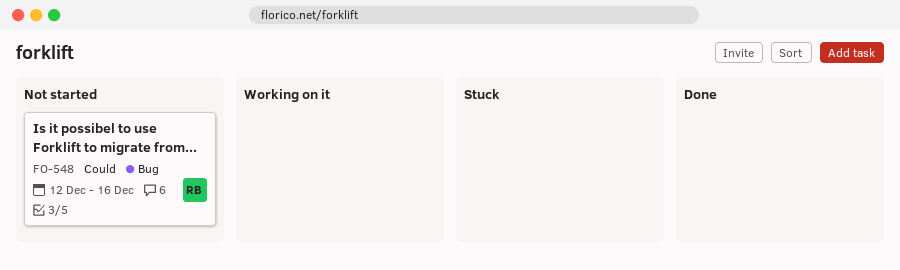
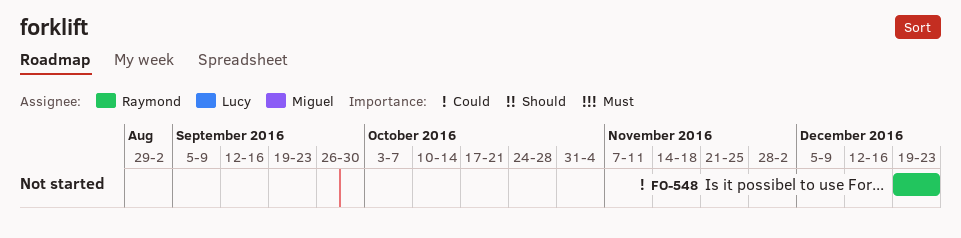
FO-548, start: Dec 12 -> Dec 19
FO-548, due: Dec 16 -> Dec 23

